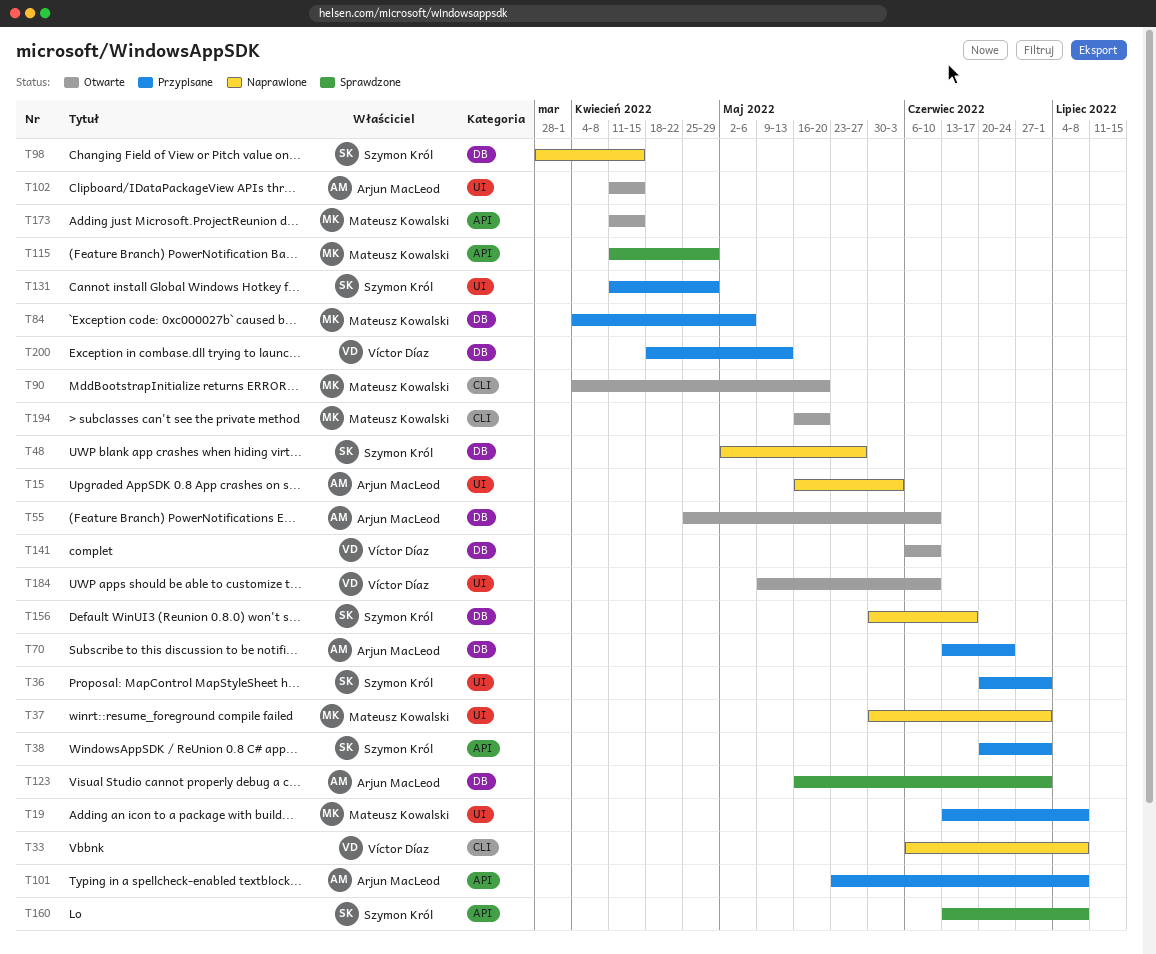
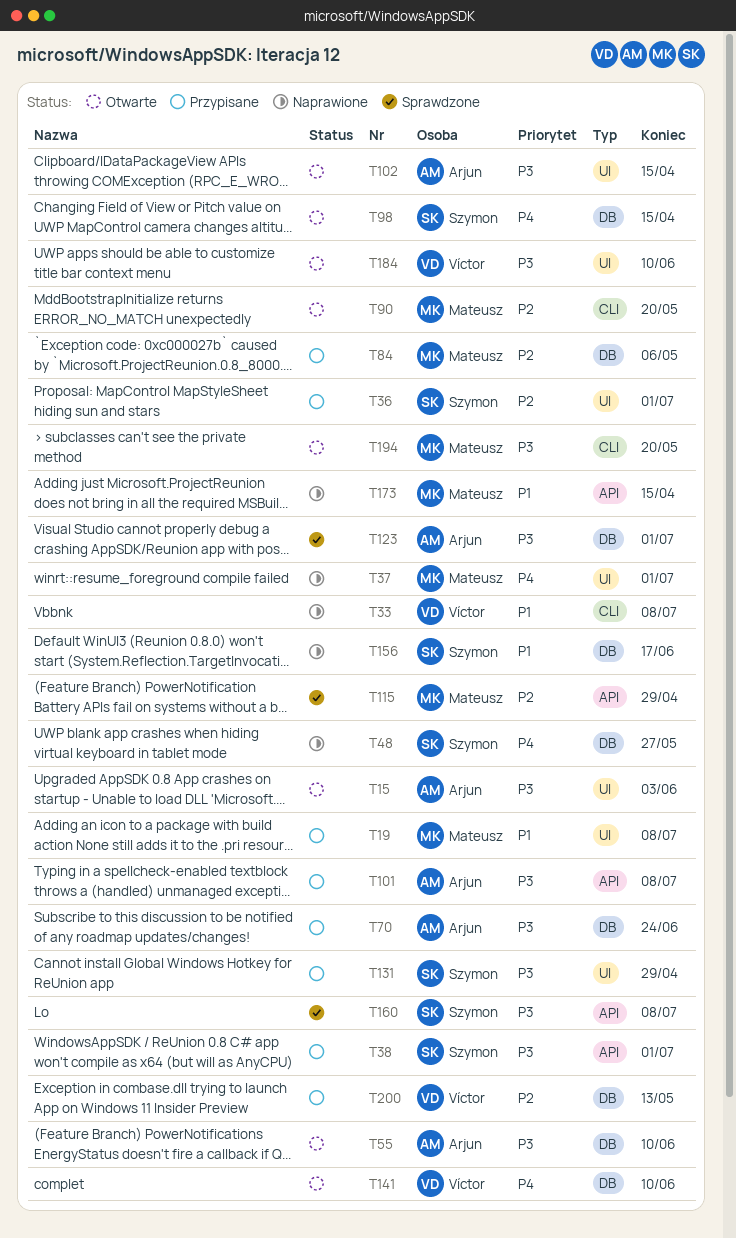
T15, status: Naprawione -> Otwarte
T98, status: Naprawione -> Otwarte
T173, status: Otwarte -> Naprawione

